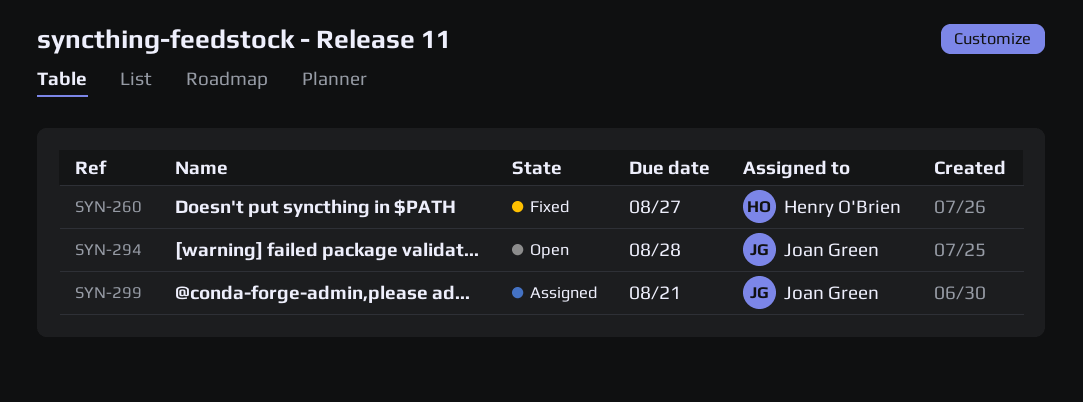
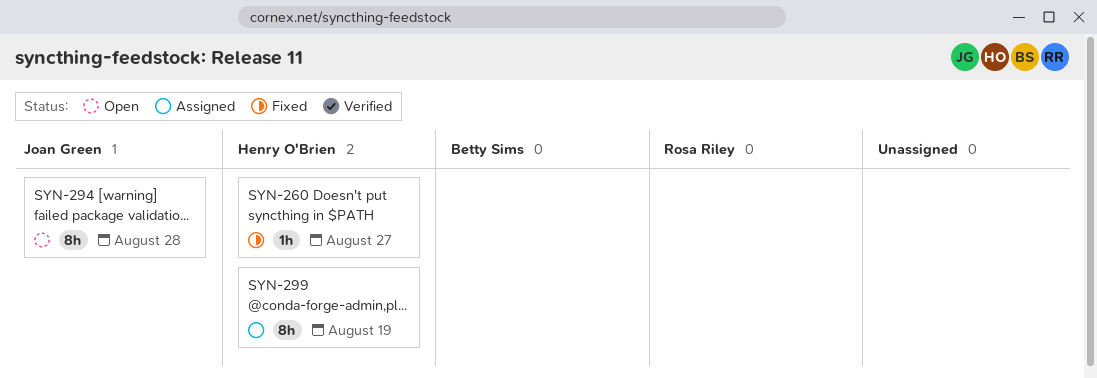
SYN-299, owner: Joan Green -> Henry O'Brien
SYN-299, due: Aug 21 -> Aug 19

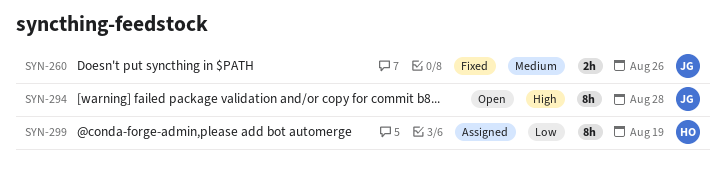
SYN-260, owner: Henry O'Brien -> Joan Green
SYN-260, estimate: 1h -> 2h
SYN-260, due: Aug 27 -> Aug 26

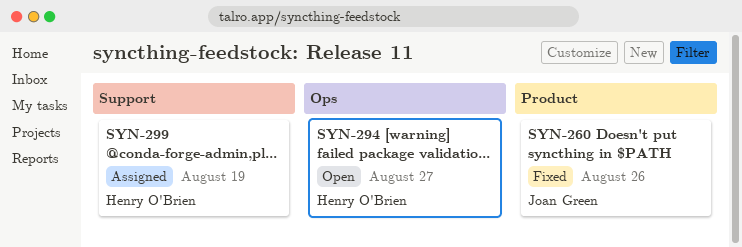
SYN-294, owner: Joan Green -> Henry O'Brien
SYN-294, due: Aug 28 -> Aug 27

